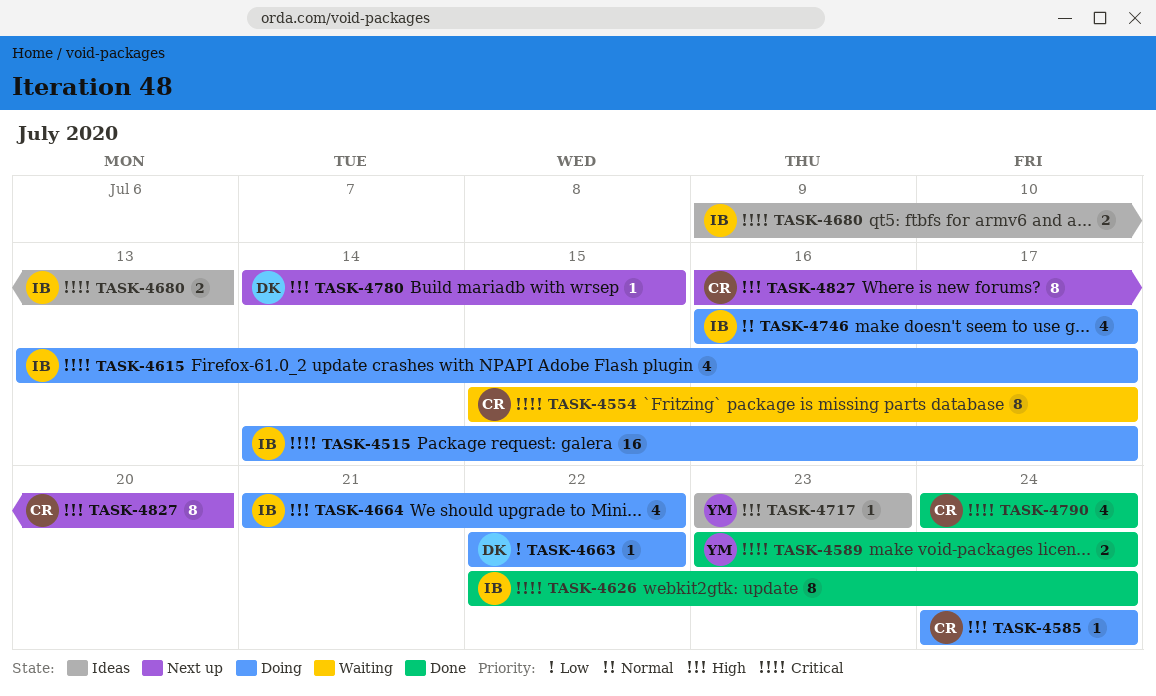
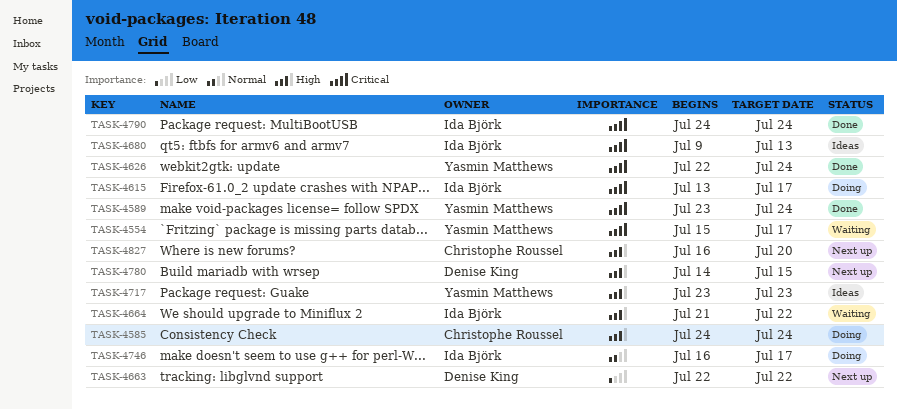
TASK-4515: present -> none
TASK-4554, owner: Christophe Roussel -> Yasmin Matthews
TASK-4626, owner: Ida Björk -> Yasmin Matthews
TASK-4663, status: Doing -> Next up
TASK-4664, status: Doing -> Waiting
TASK-4790, owner: Christophe Roussel -> Ida Björk

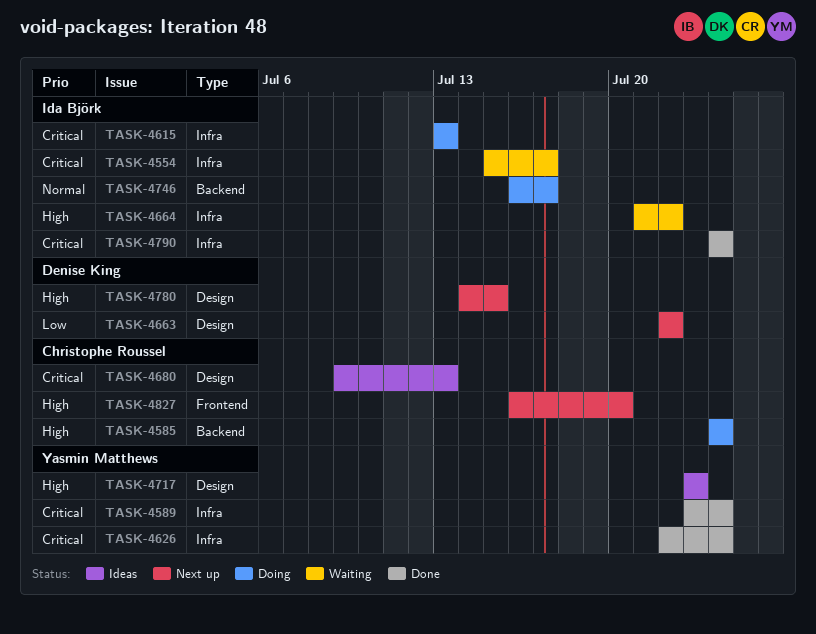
TASK-4554, owner: Yasmin Matthews -> Ida Björk
TASK-4615, due: Jul 17 -> Jul 13
TASK-4680, owner: Ida Björk -> Christophe Roussel

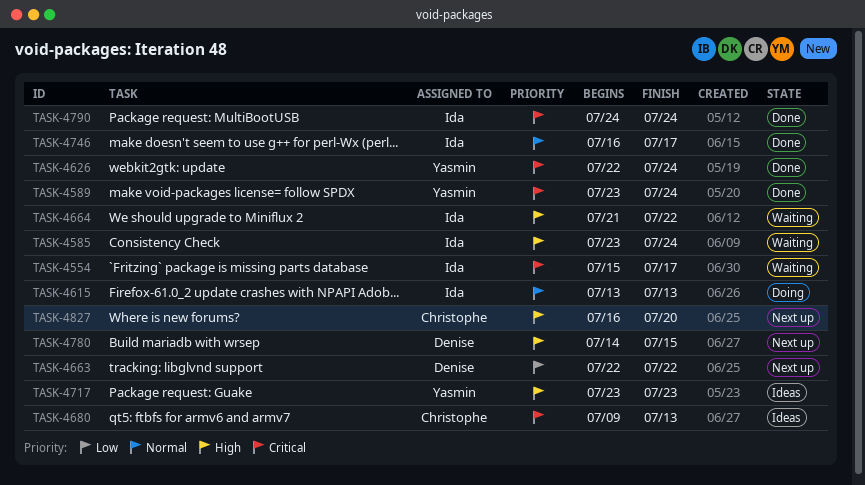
TASK-4585, status: Doing -> Waiting
TASK-4585, owner: Christophe Roussel -> Ida Björk
TASK-4585, start: Jul 24 -> Jul 23
TASK-4615, priority: Critical -> Normal
TASK-4746, status: Doing -> Done

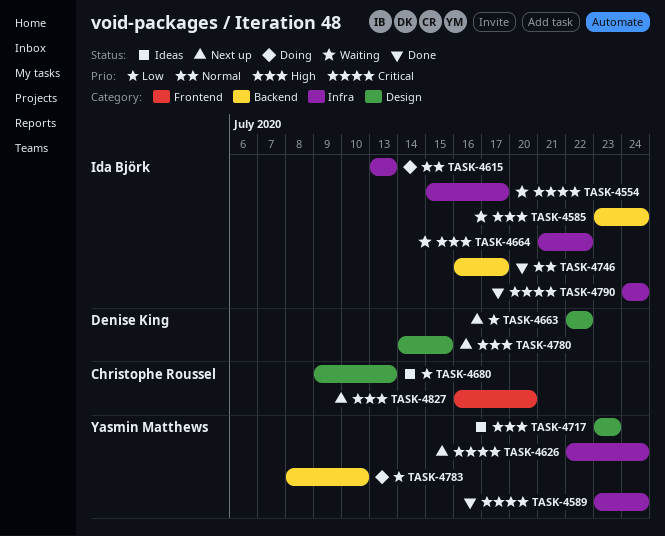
TASK-4626, status: Done -> Next up
TASK-4680, priority: Critical -> Low
TASK-4783: none -> present

